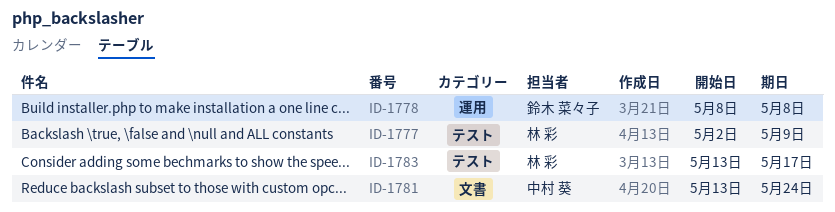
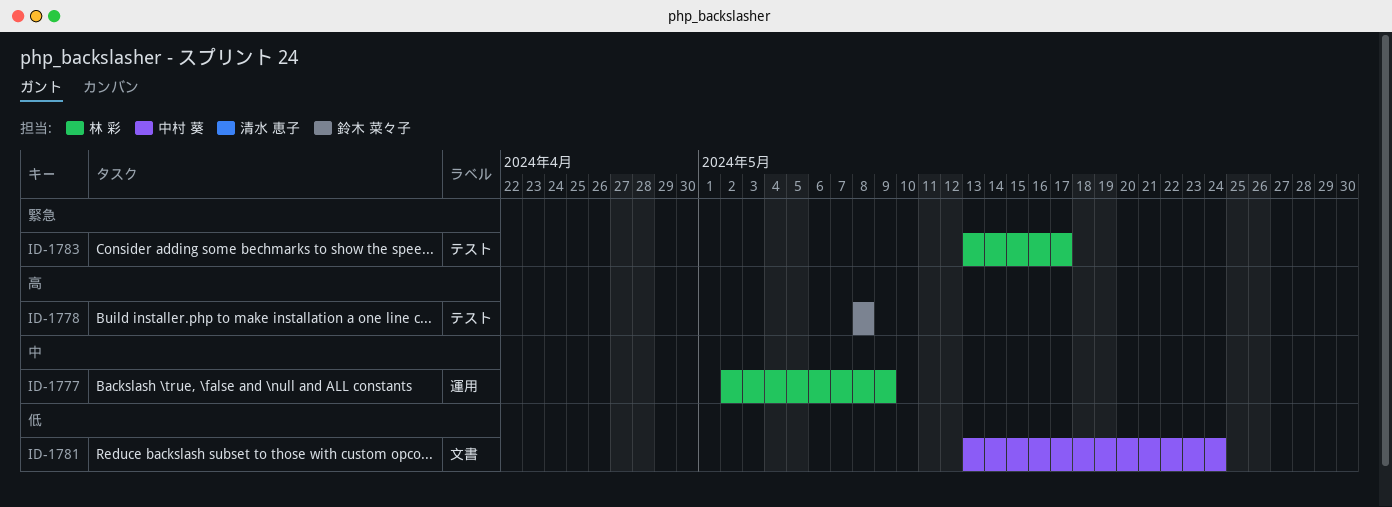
ID-1777, label: テスト -> 運用
ID-1778, label: 運用 -> テスト

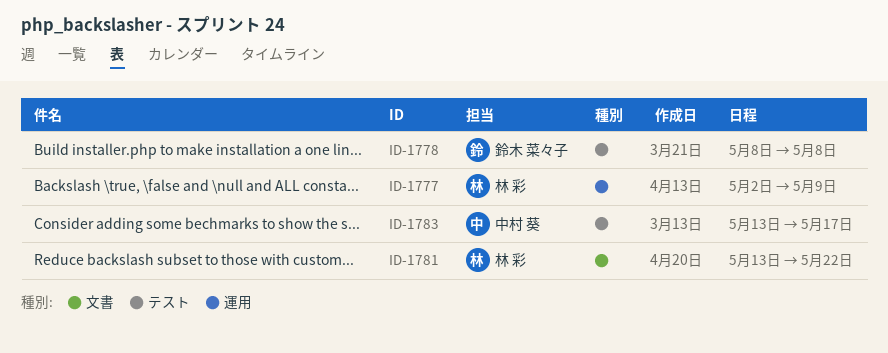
ID-1781, owner: 中村 葵 -> 林 彩
ID-1781, due: May 24 -> May 22
ID-1783, owner: 林 彩 -> 中村 葵

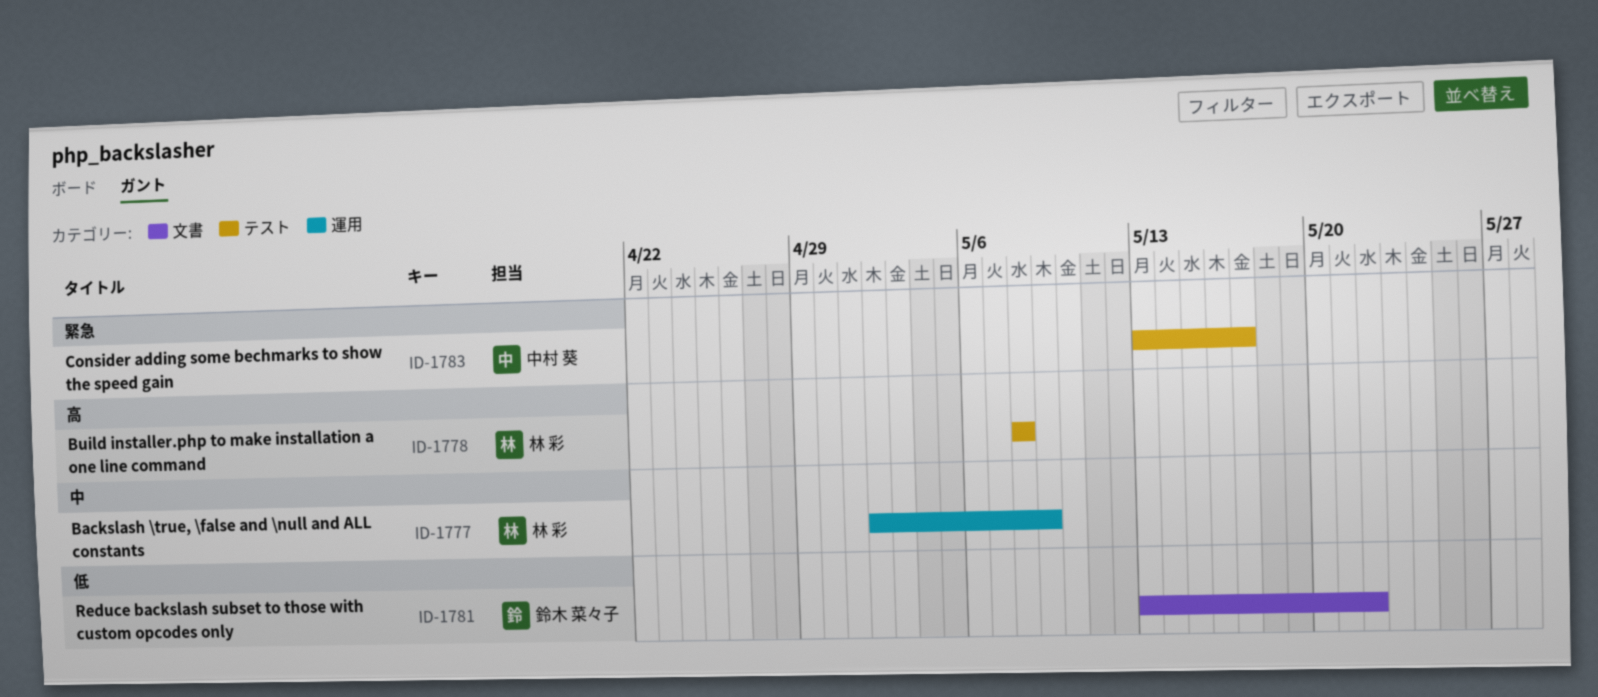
ID-1778, owner: 鈴木 菜々子 -> 林 彩
ID-1781, owner: 林 彩 -> 鈴木 菜々子

